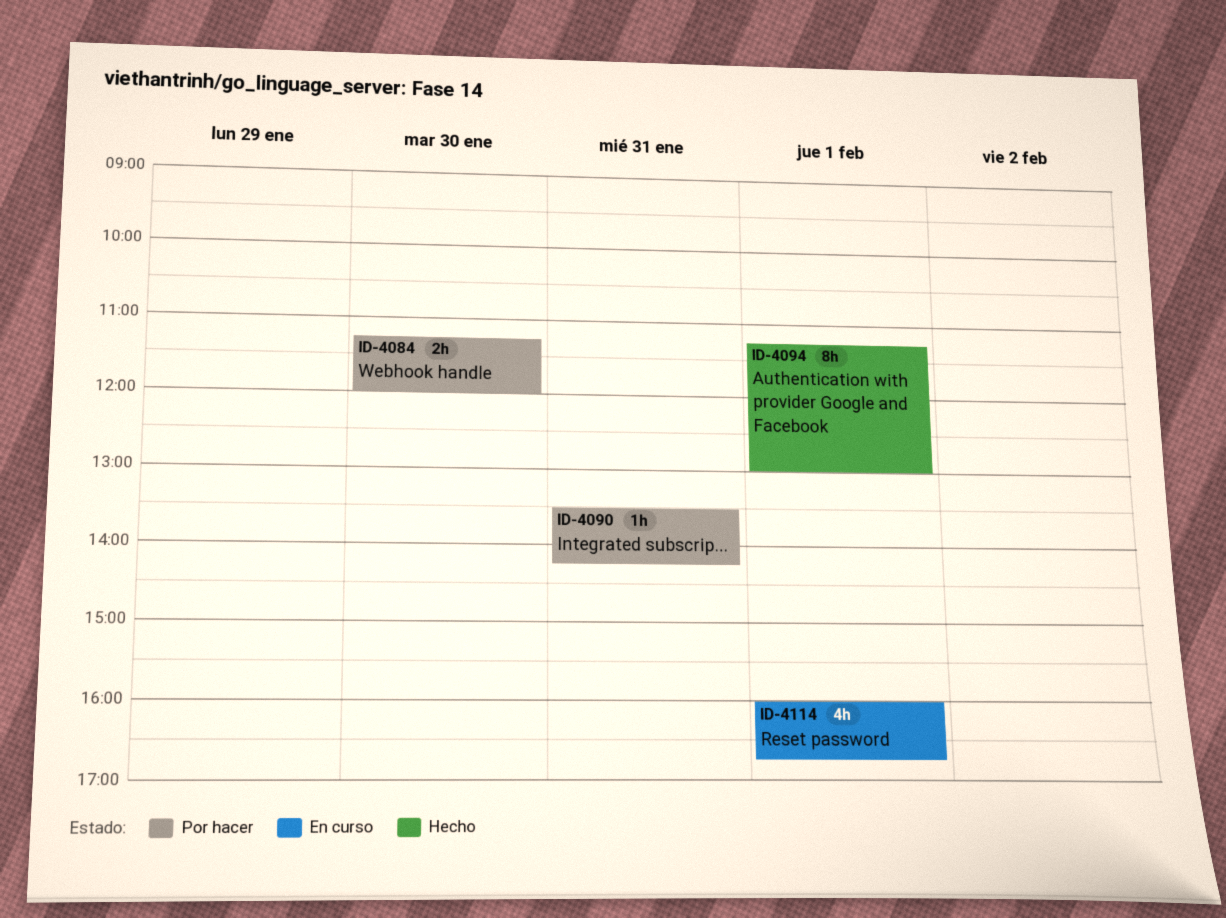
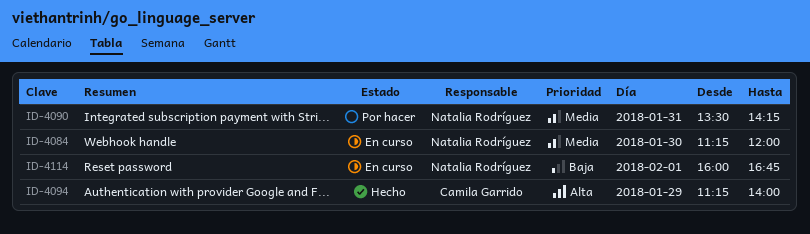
ID-4084, status: Por hacer -> En curso
ID-4094, day: Feb 1 -> Jan 29
ID-4094, ends: 13:00 -> 14:00

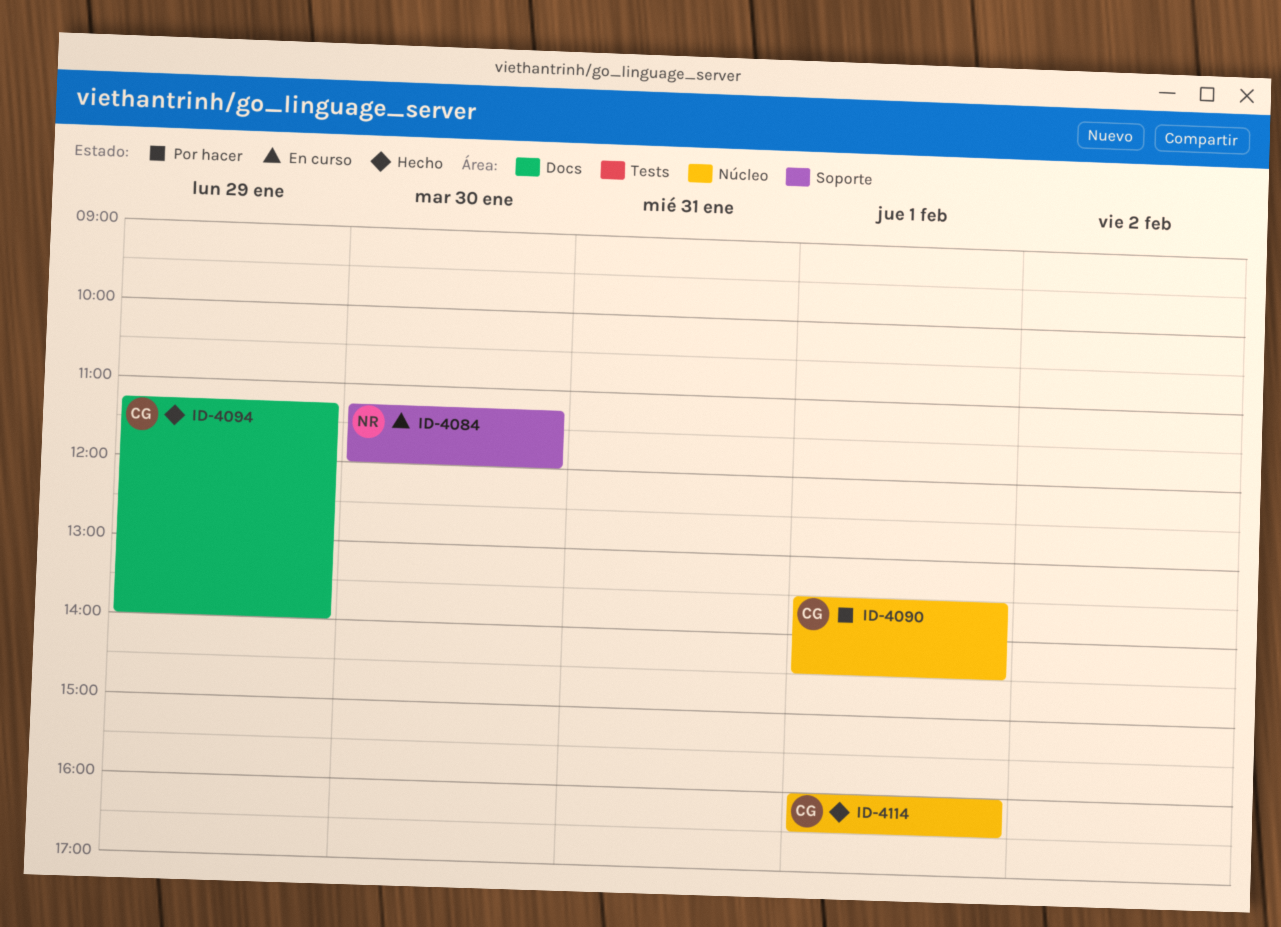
ID-4090, owner: Natalia Rodríguez -> Camila Garrido
ID-4090, day: Jan 31 -> Feb 1
ID-4090, ends: 14:15 -> 14:30
ID-4114, status: En curso -> Hecho
ID-4114, owner: Natalia Rodríguez -> Camila Garrido
ID-4114, ends: 16:45 -> 16:30

